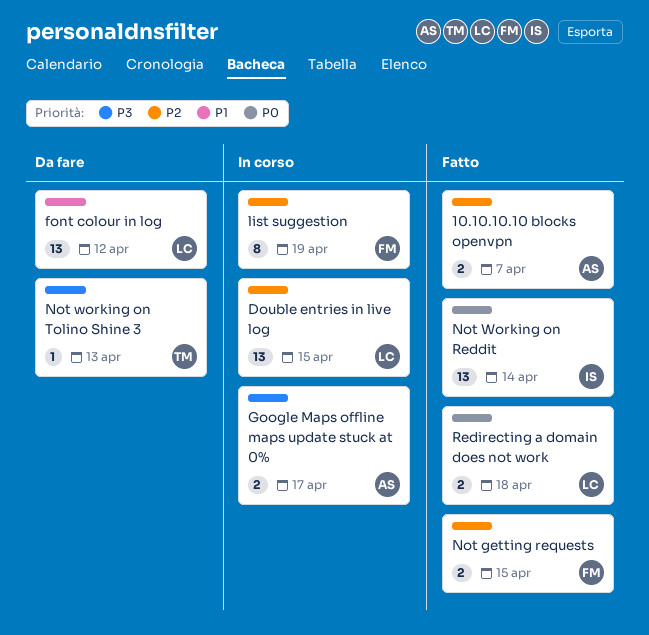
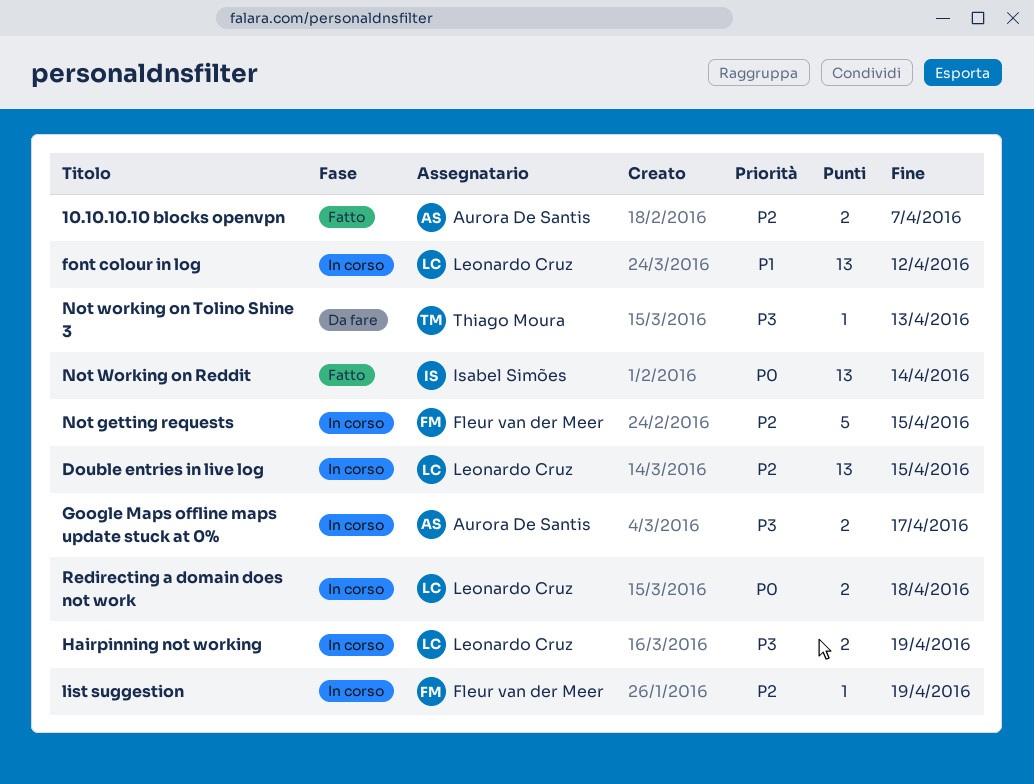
font colour in log, status: Da fare -> In corso
Hairpinning not working: none -> present
list suggestion, estimate: 8 -> 1
Not getting requests, status: Fatto -> In corso
Not getting requests, estimate: 2 -> 5
Redirecting a domain does not work, status: Fatto -> In corso

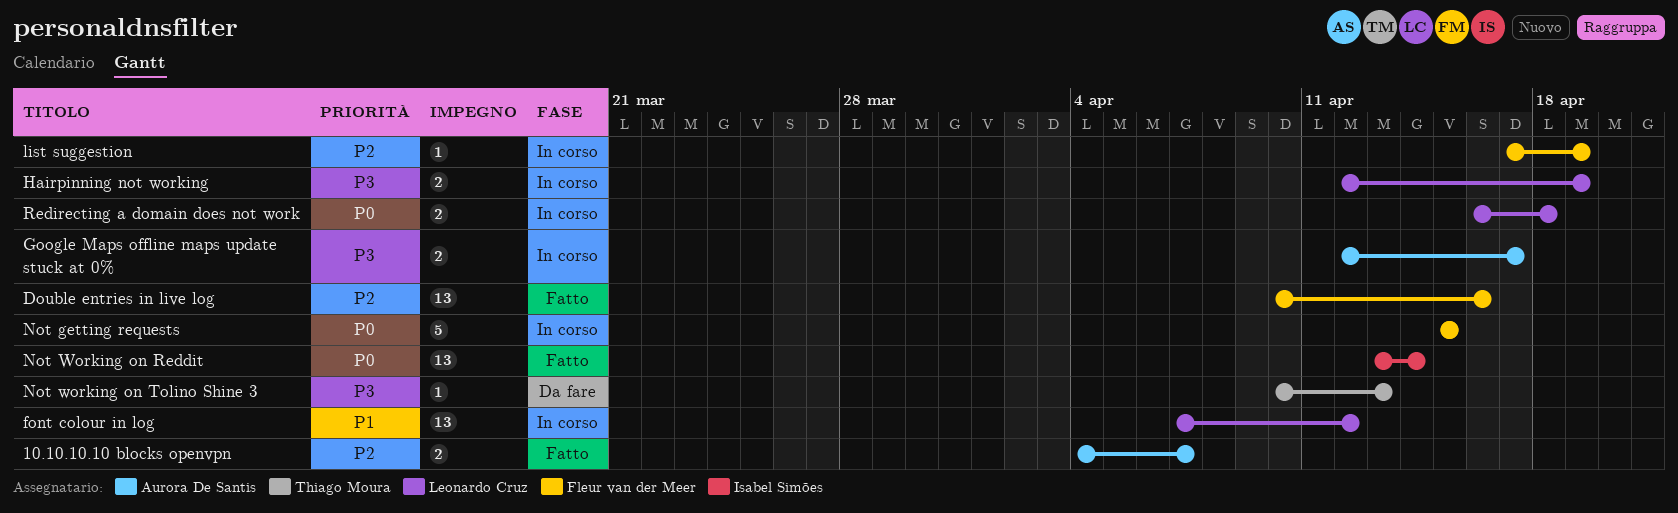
Double entries in live log, status: In corso -> Fatto
Double entries in live log, owner: Leonardo Cruz -> Fleur van der Meer
Double entries in live log, due: Apr 15 -> Apr 16
Not getting requests, priority: P2 -> P0

